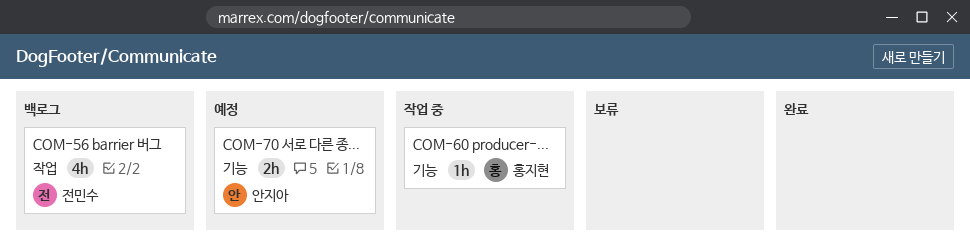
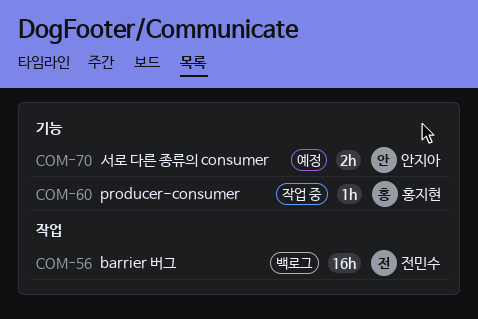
COM-56, estimate: 4h -> 16h

